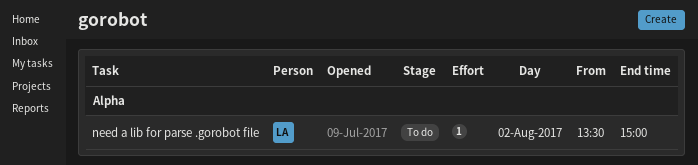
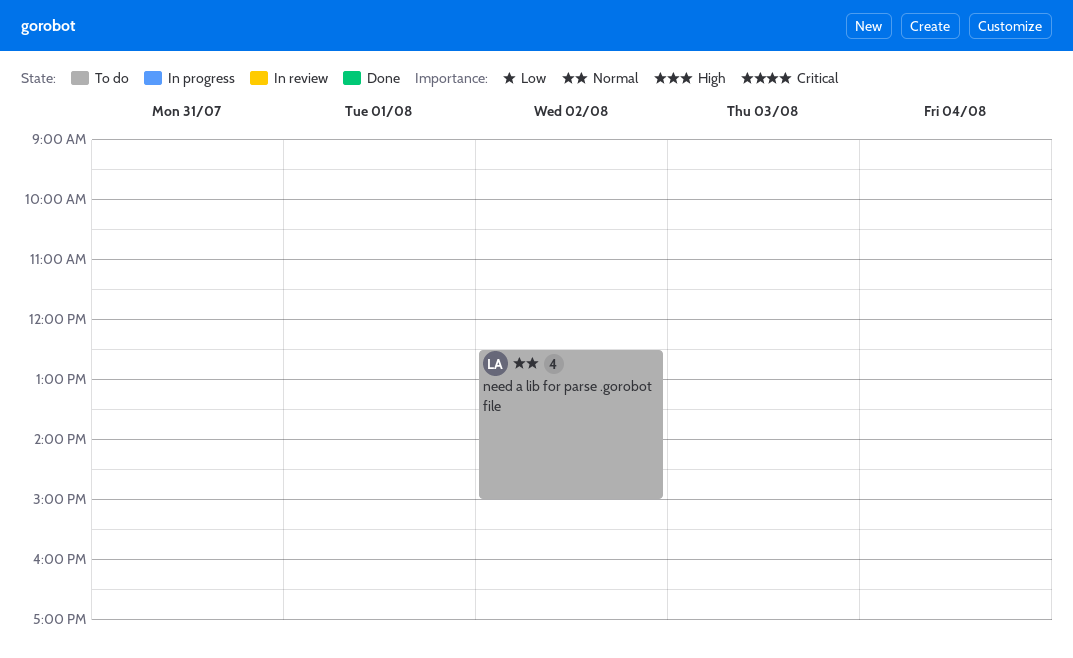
need a lib for parse .gorobot file, estimate: 1 -> 4
need a lib for parse .gorobot file, begins: 13:30 -> 12:30

